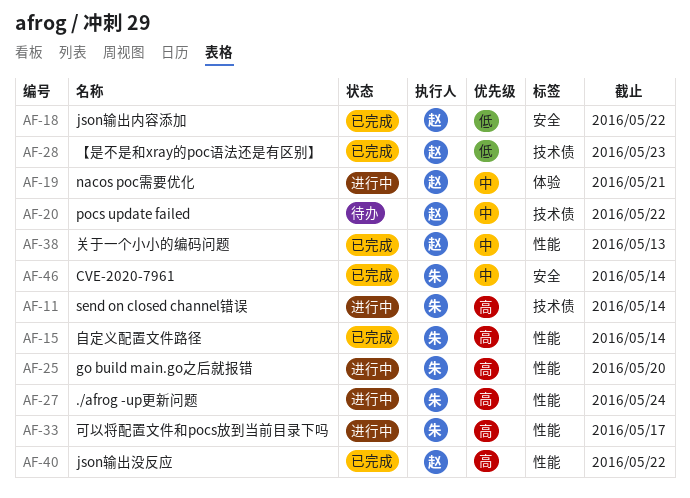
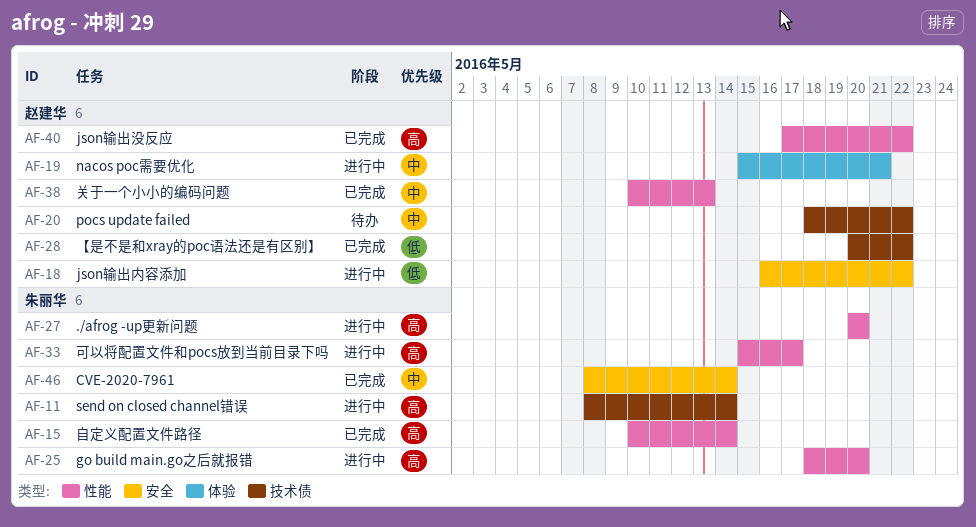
AF-18, status: 已完成 -> 进行中
AF-27, due: May 24 -> May 20
AF-28, due: May 23 -> May 22

